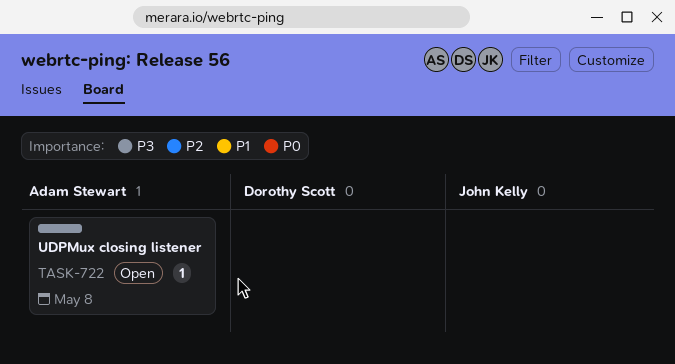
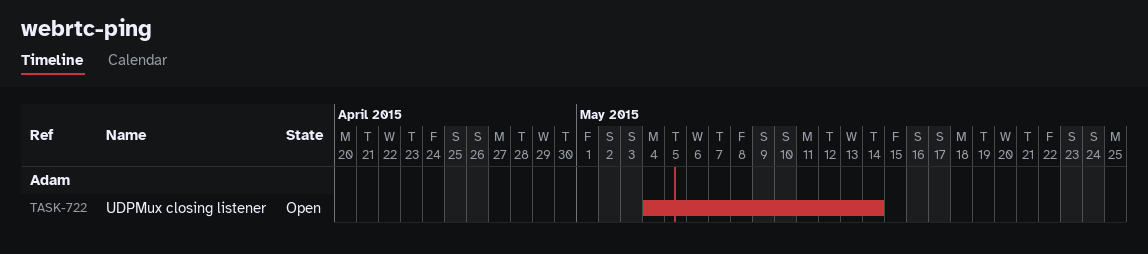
TASK-722, due: May 8 -> May 14

